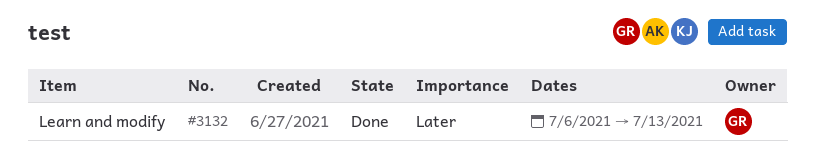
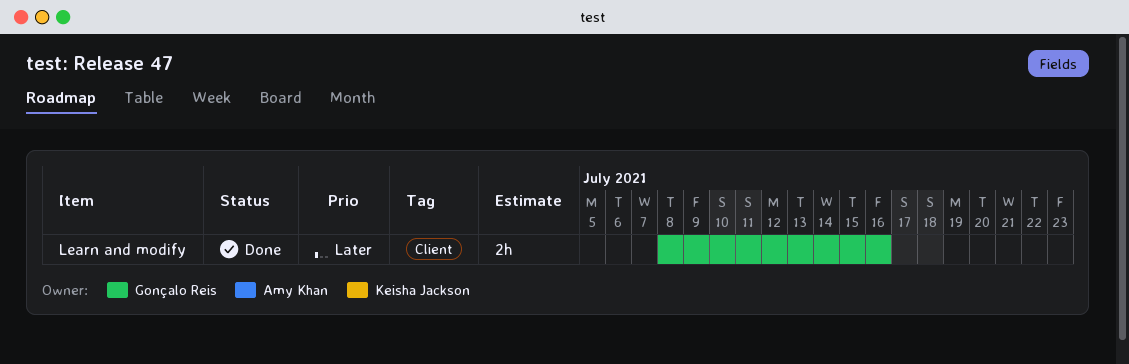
Learn and modify, start: Jul 6 -> Jul 8
Learn and modify, due: Jul 13 -> Jul 16

